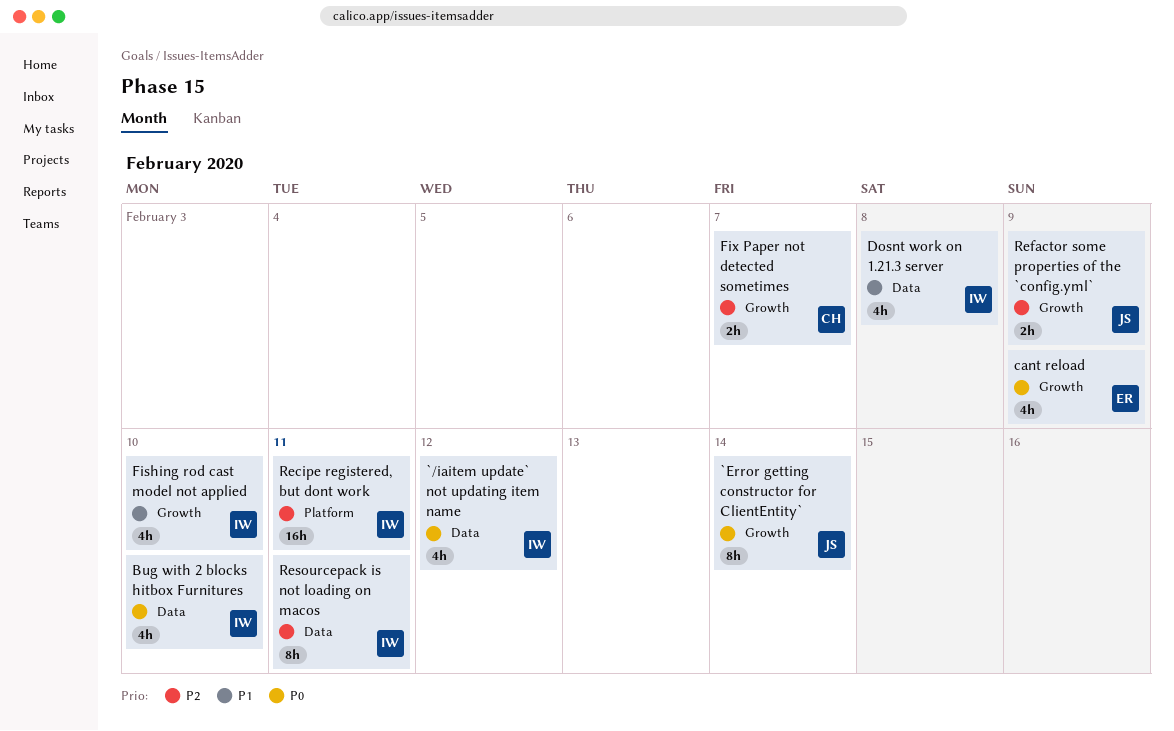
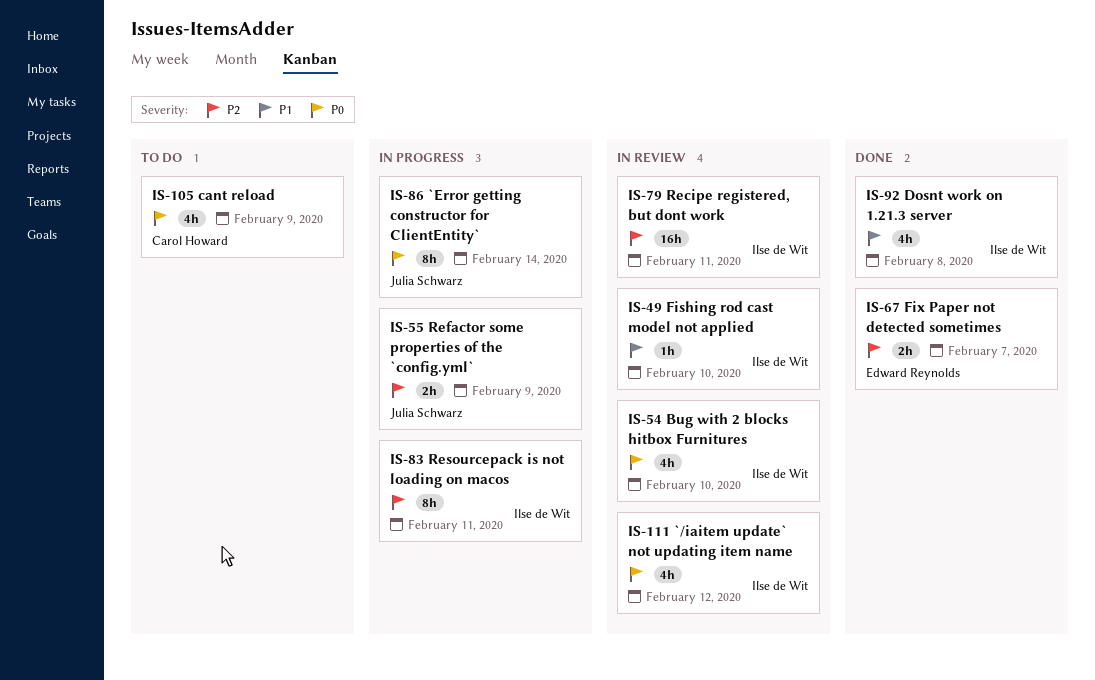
cant reload, owner: Edward Reynolds -> Carol Howard
Fishing rod cast model not applied, estimate: 4h -> 1h
Fix Paper not detected sometimes, owner: Carol Howard -> Edward Reynolds

